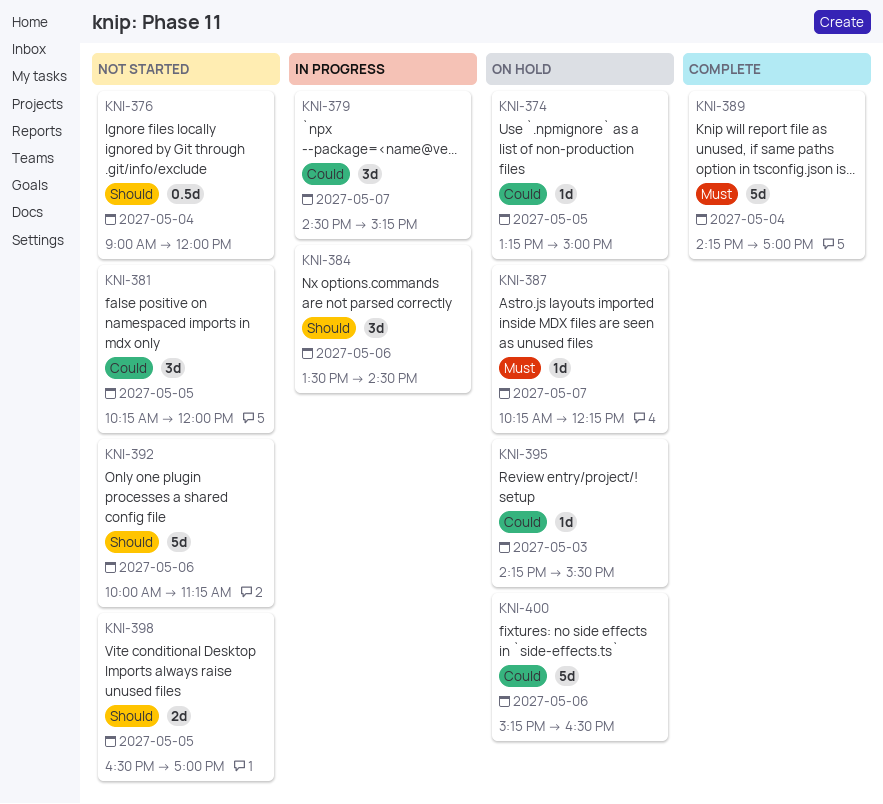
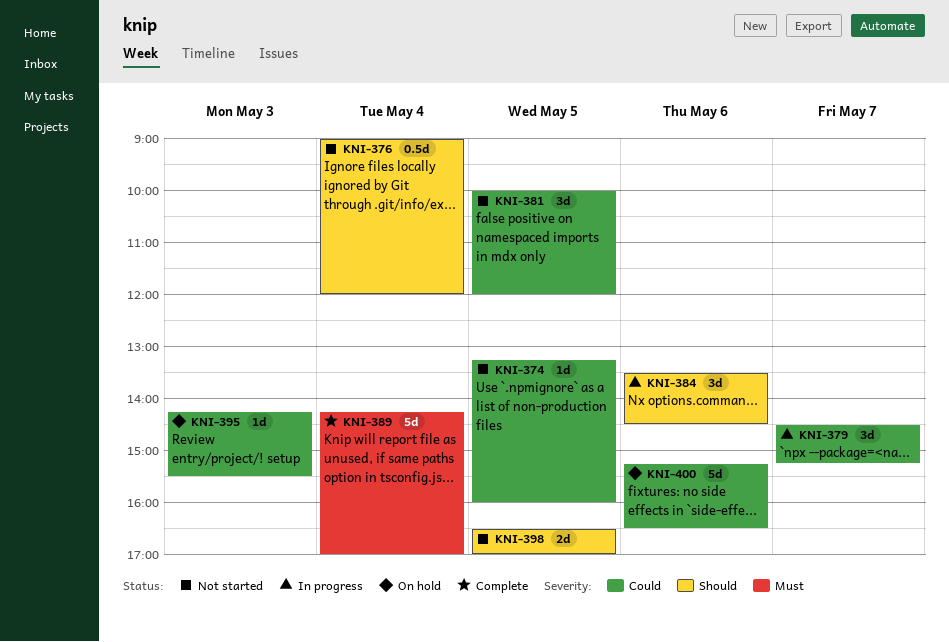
KNI-374, status: On hold -> Not started
KNI-374, ends: 15:00 -> 16:00
KNI-381, begins: 10:15 -> 10:00
KNI-387: present -> none
KNI-392: present -> none

